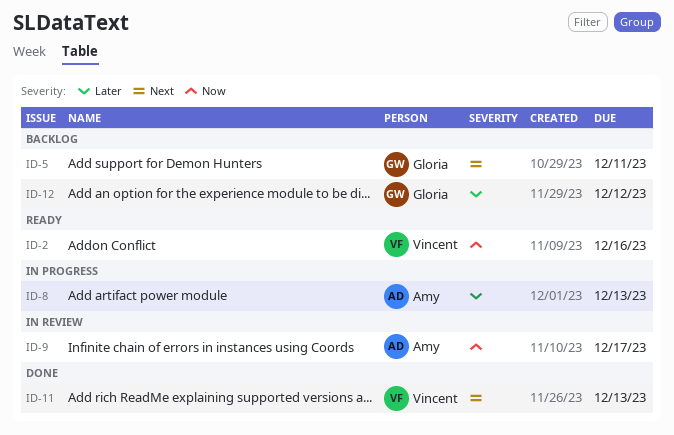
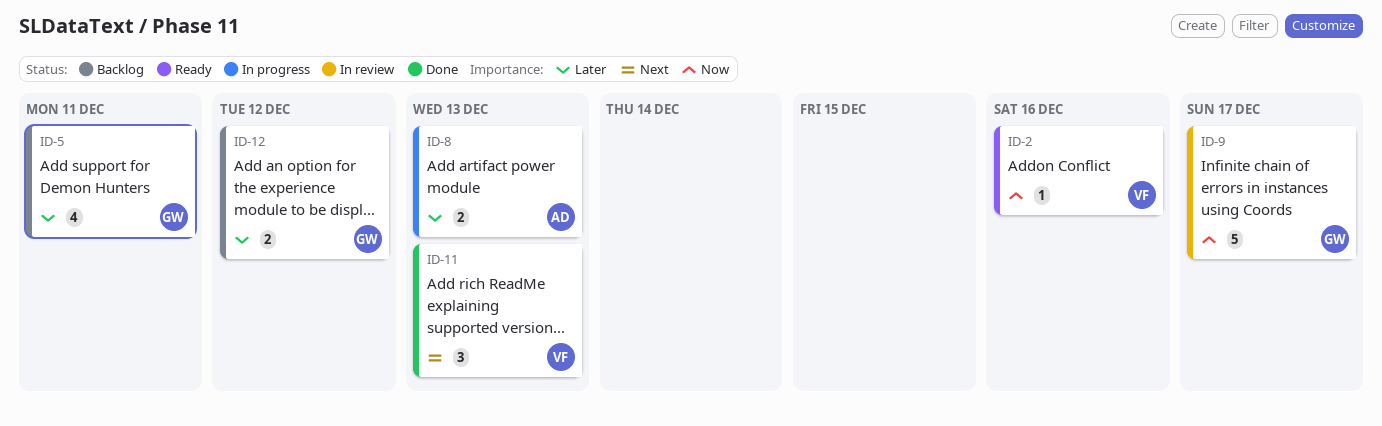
ID-5, priority: Next -> Later
ID-9, owner: Amy -> Gloria

